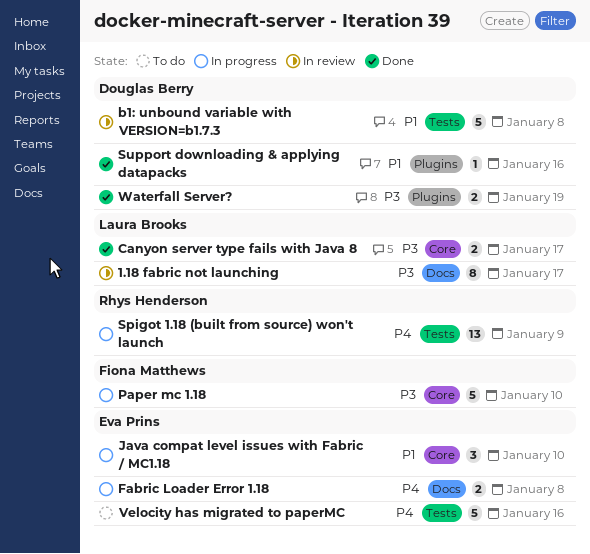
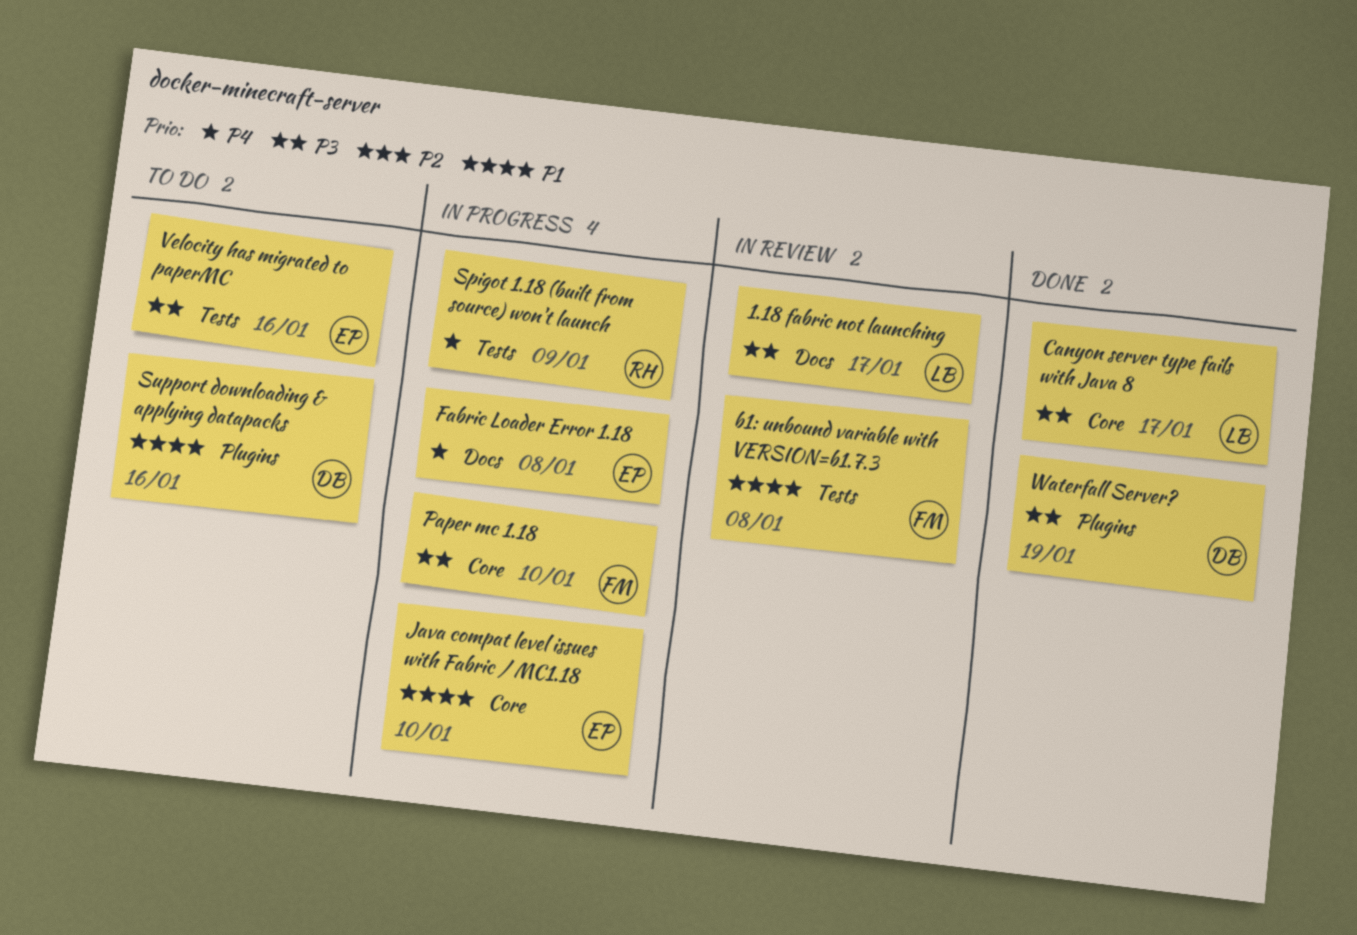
b1: unbound variable with VERSION=b1.7.3, owner: Douglas Berry -> Fiona Matthews
Support downloading & applying datapacks, status: Done -> To do
Velocity has migrated to paperMC, priority: P4 -> P3

